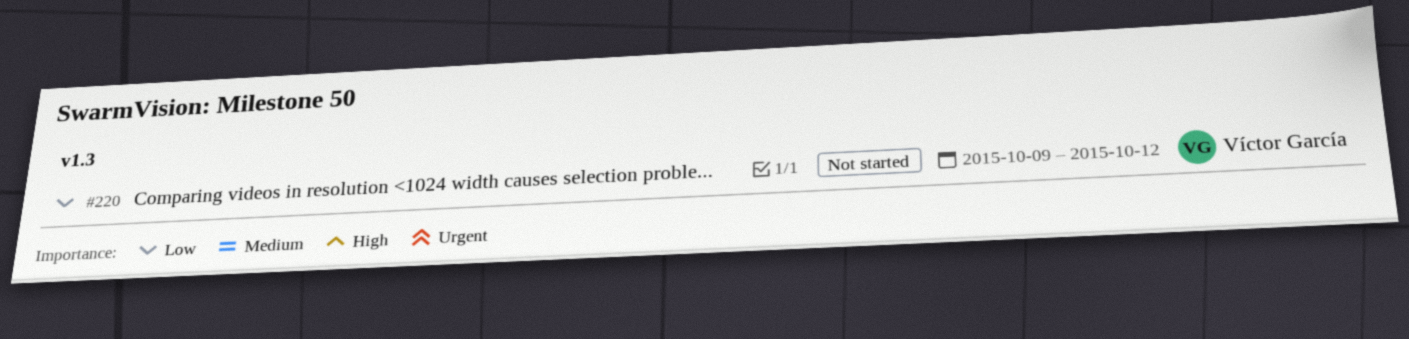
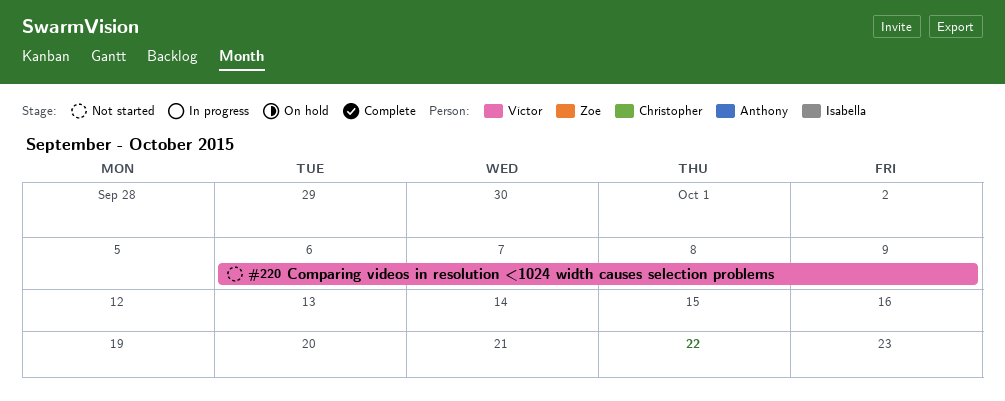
#220, start: Oct 9 -> Oct 6
#220, due: Oct 12 -> Oct 9

